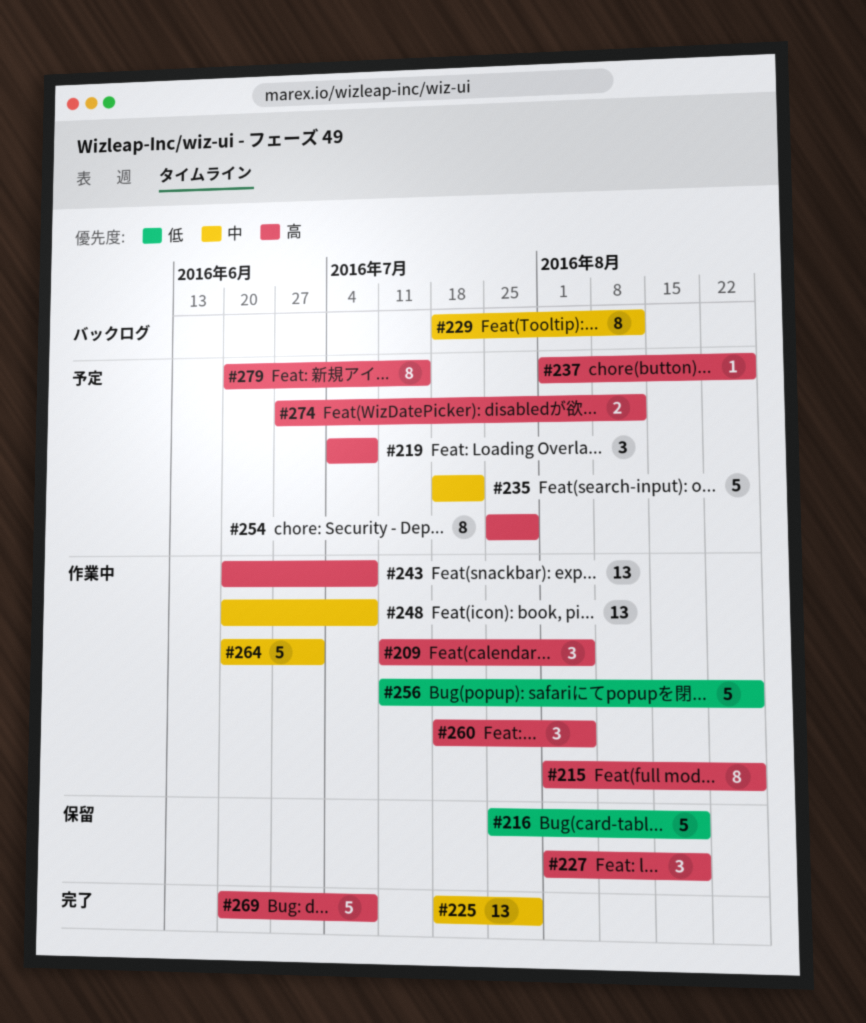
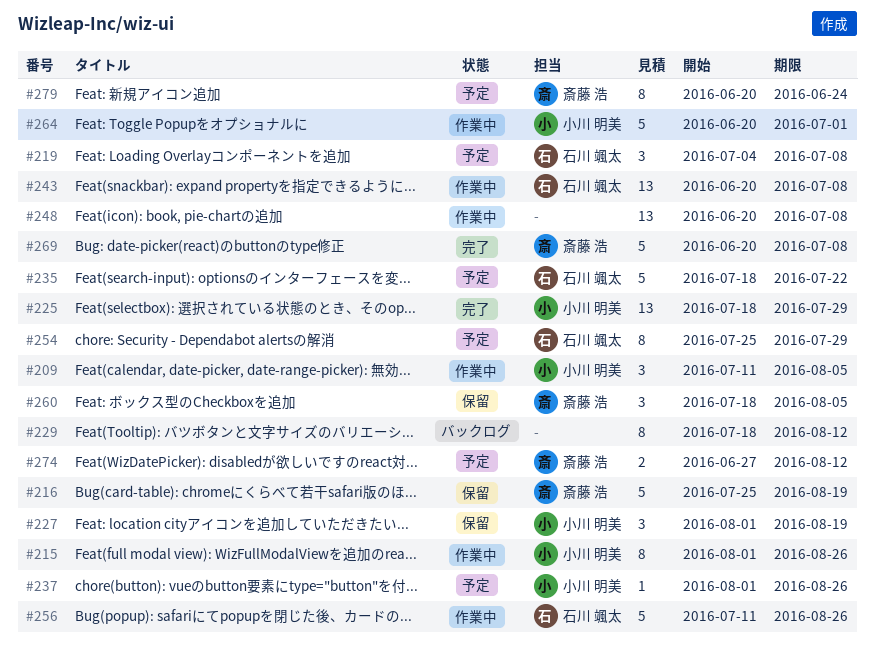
#260, status: 作業中 -> 保留
#279, due: Jul 15 -> Jun 24

